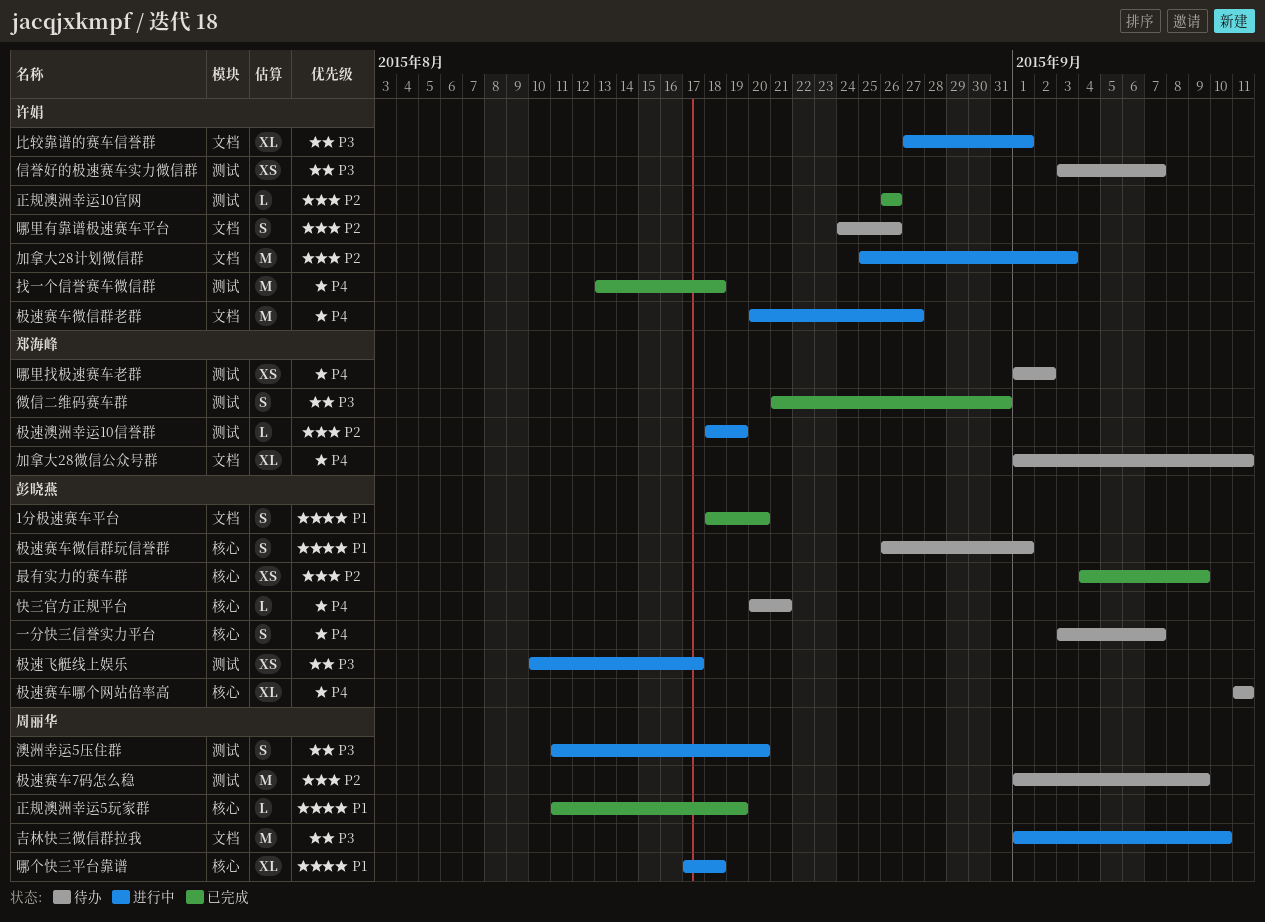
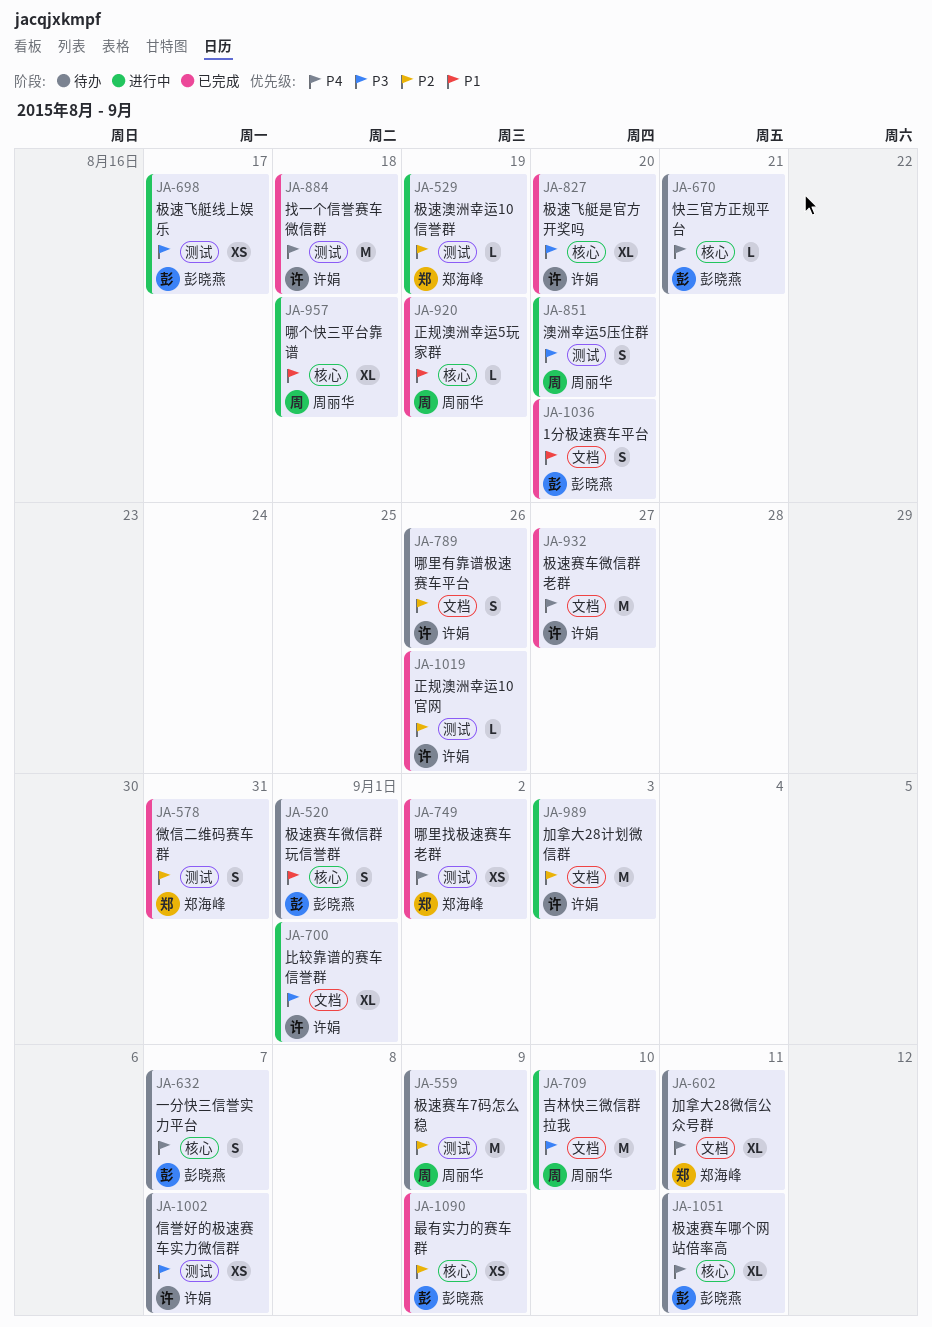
哪里找极速赛车老群, status: 待办 -> 已完成
微信二维码赛车群, priority: P3 -> P2
极速赛车微信群老群, status: 进行中 -> 已完成
极速飞艇是官方开奖吗: none -> present

